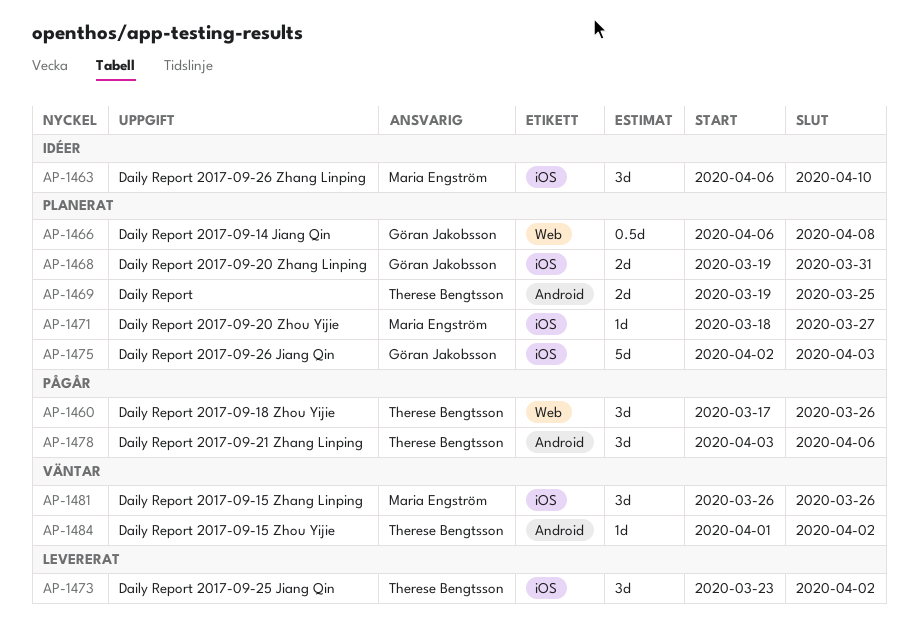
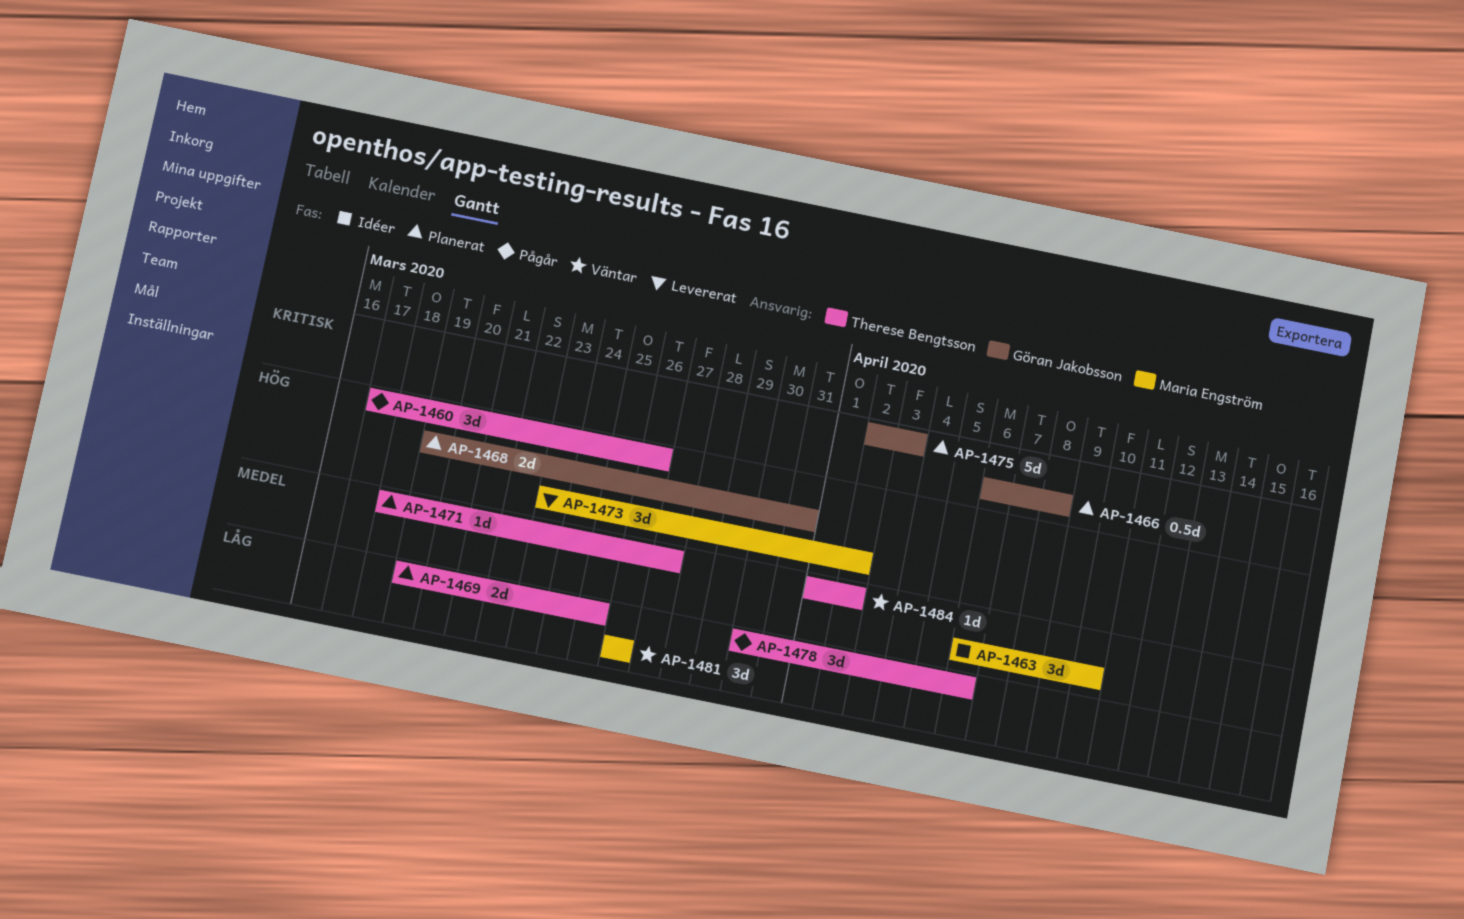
AP-1471, owner: Maria Engström -> Therese Bengtsson
AP-1473, owner: Therese Bengtsson -> Maria Engström
AP-1478, start: Apr 3 -> Mar 30

